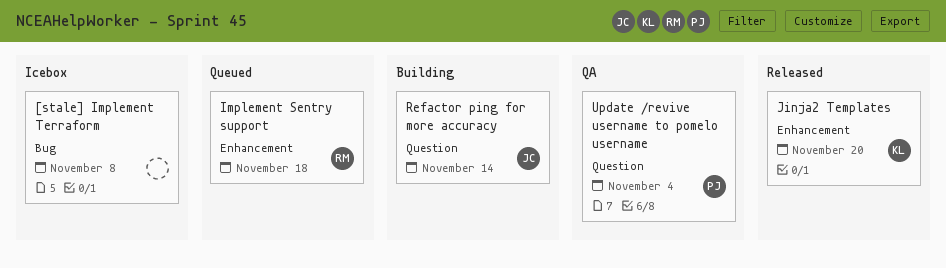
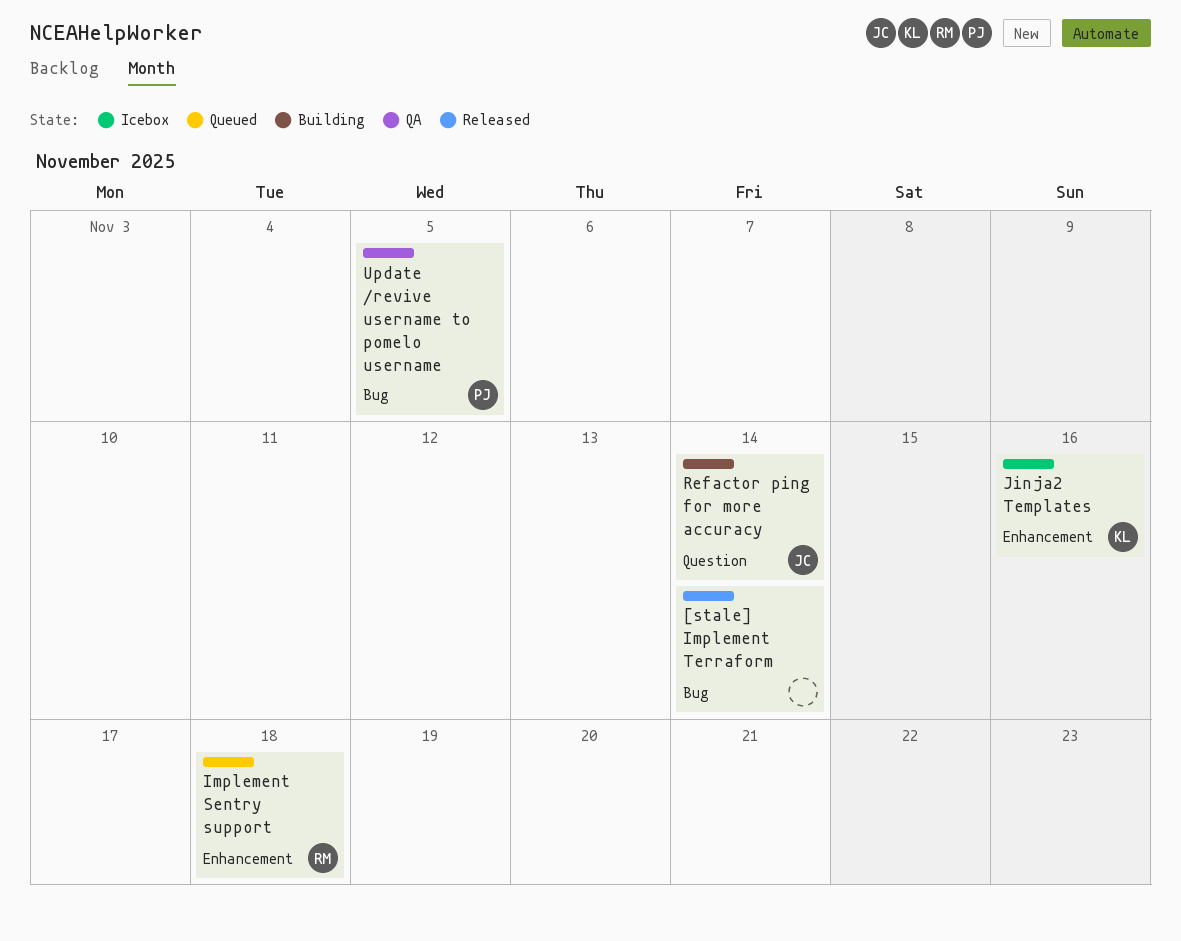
[stale] Implement Terraform, status: Icebox -> Released
[stale] Implement Terraform, due: Nov 8 -> Nov 14
Jinja2 Templates, status: Released -> Icebox
Jinja2 Templates, due: Nov 20 -> Nov 16
Update /revive username to pomelo username, label: Question -> Bug
Update /revive username to pomelo username, due: Nov 4 -> Nov 5

